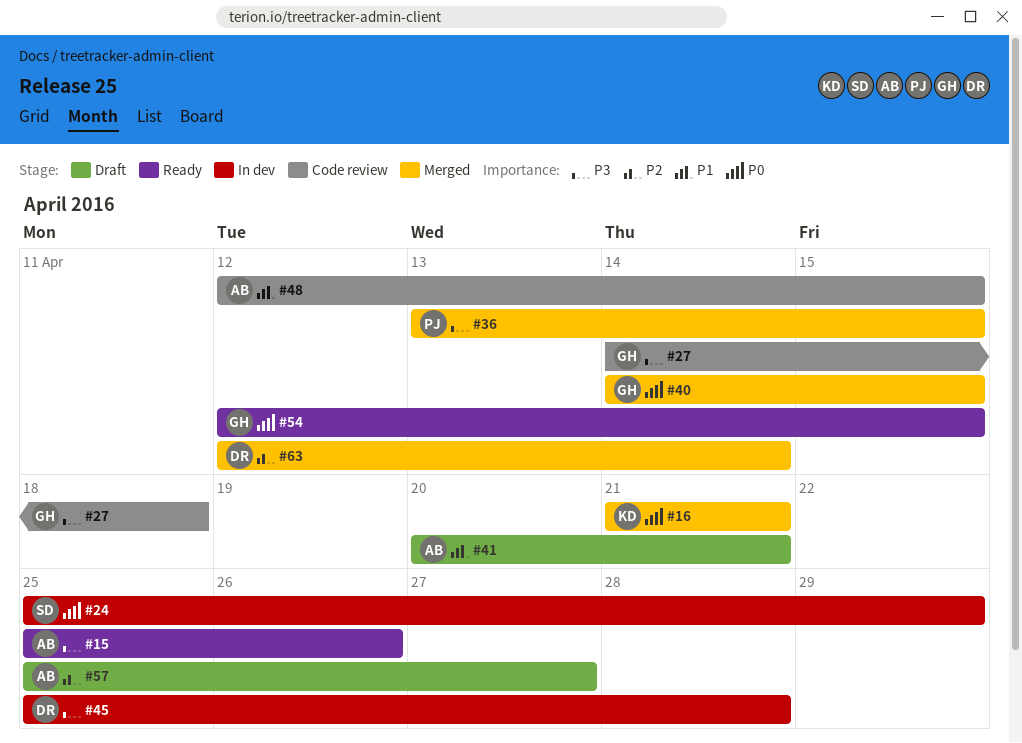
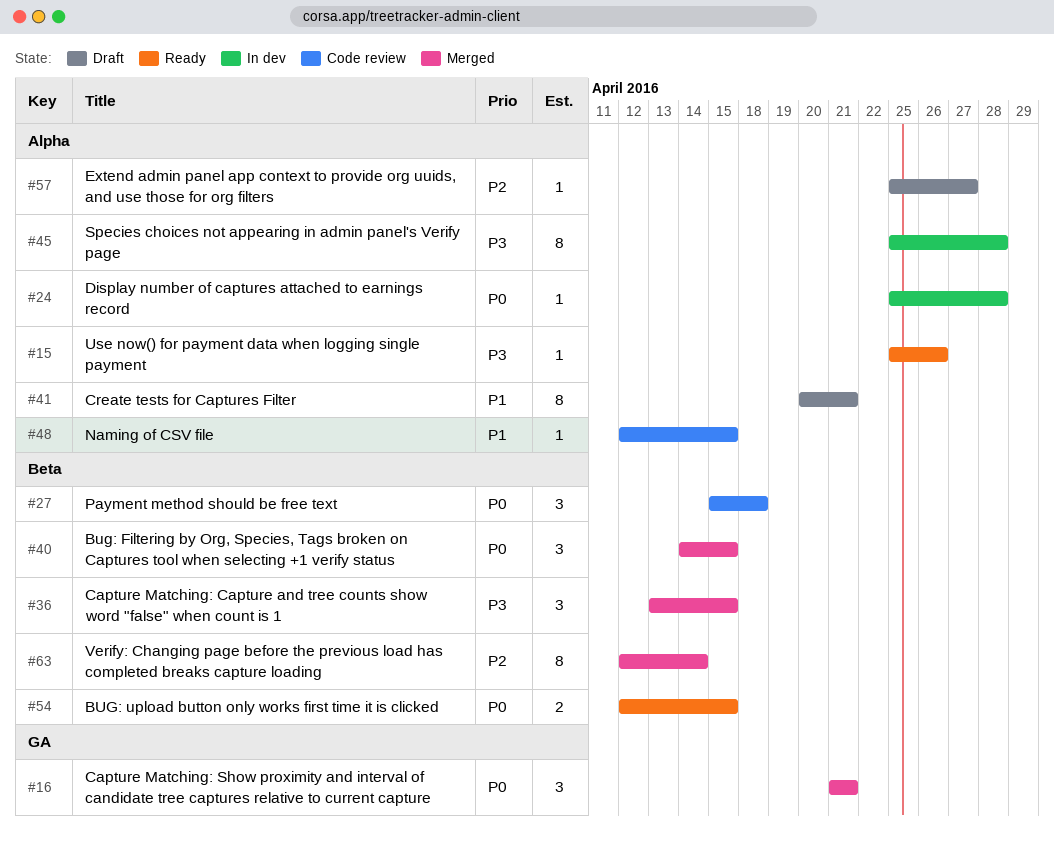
#24, due: Apr 29 -> Apr 28
#27, priority: P3 -> P0
#27, start: Apr 14 -> Apr 15

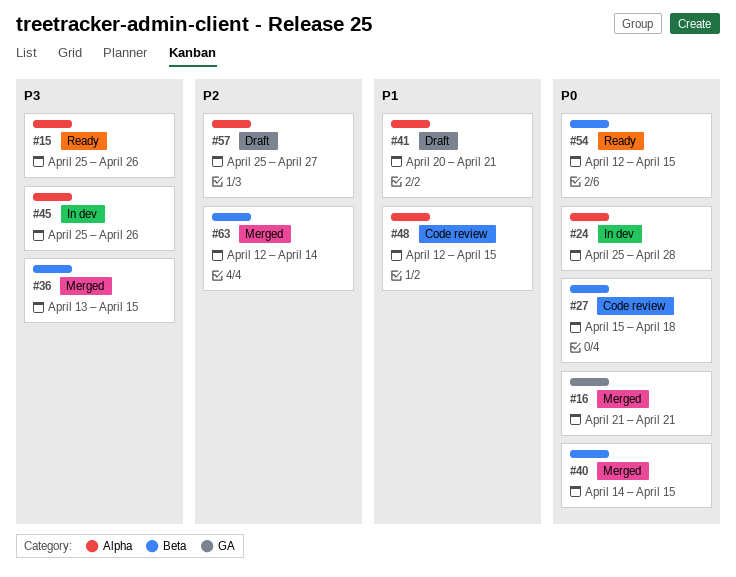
#45, due: Apr 28 -> Apr 26

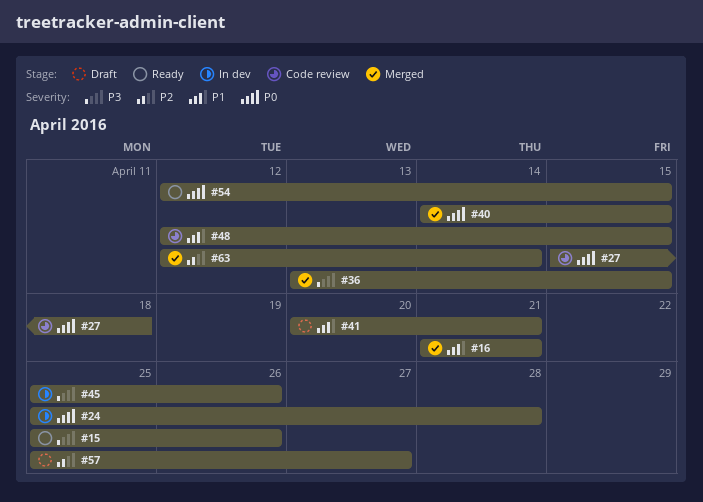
#16, priority: P0 -> P1

